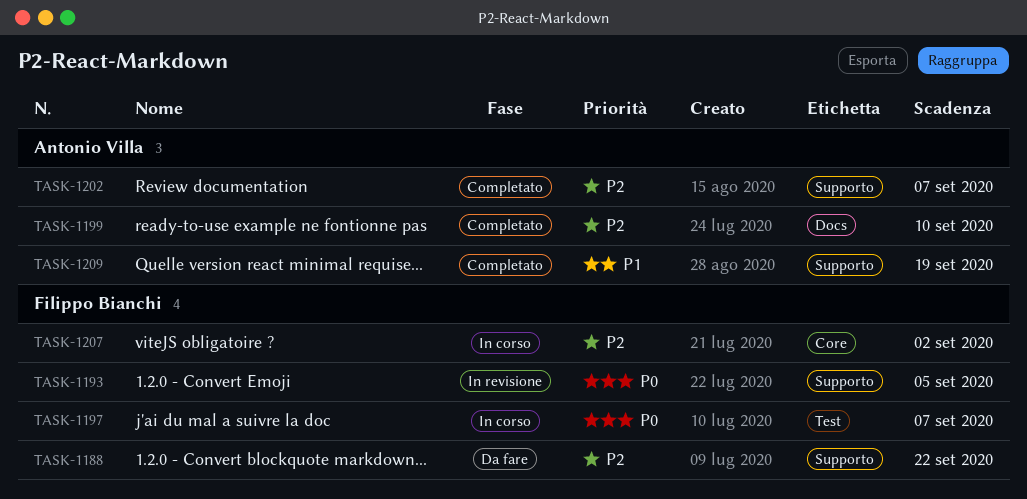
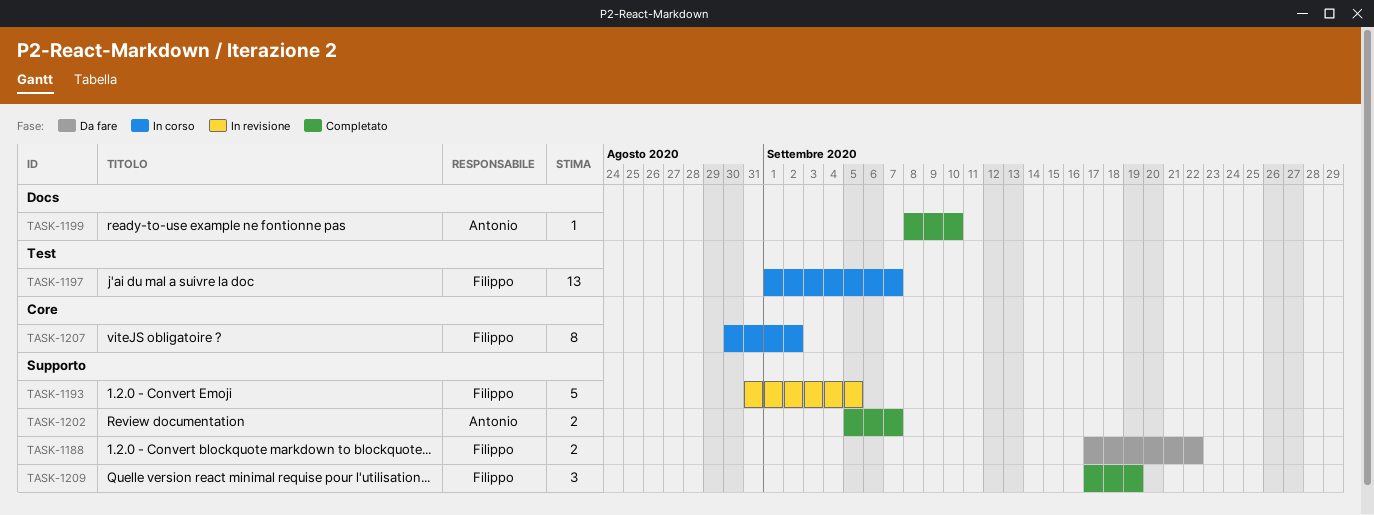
TASK-1209, owner: Antonio Villa -> Filippo Bianchi

